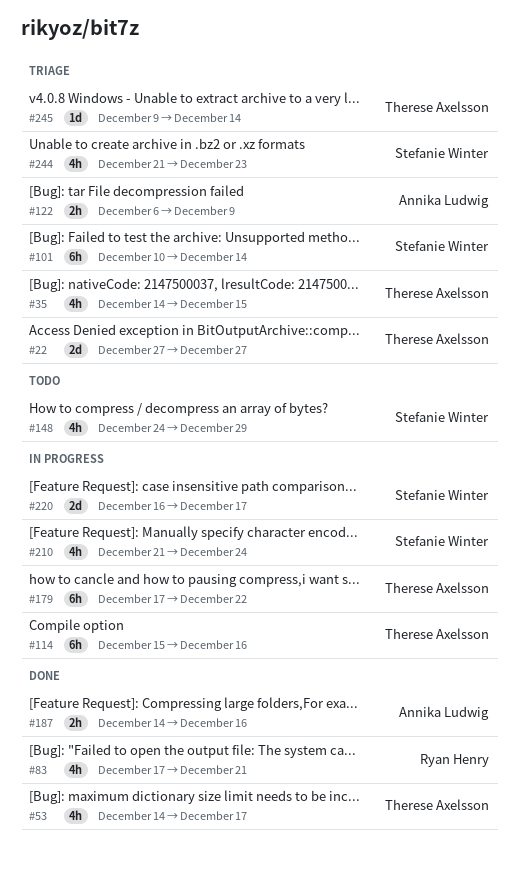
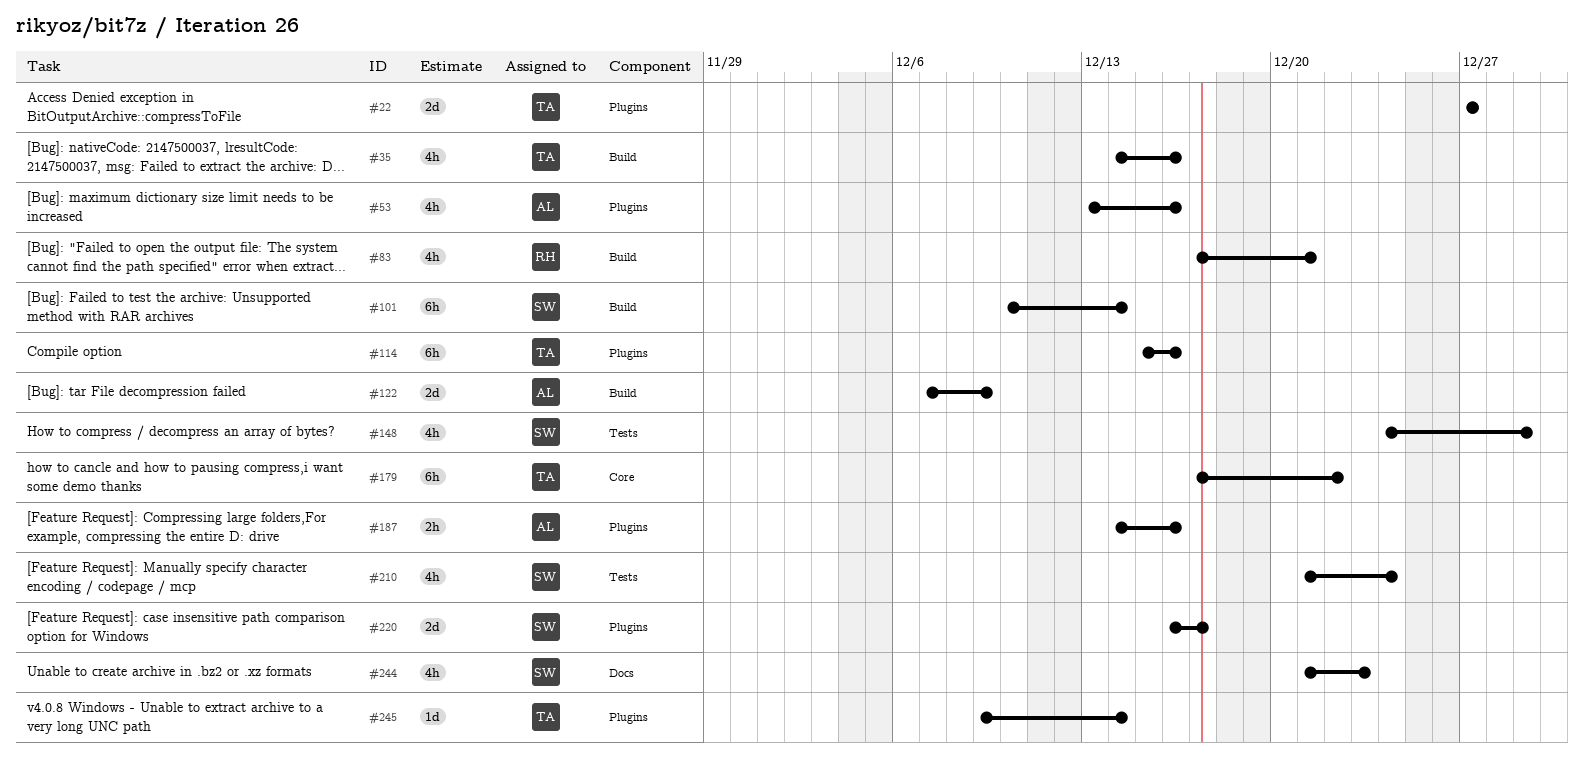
#35, due: Dec 15 -> Dec 16
#53, owner: Therese Axelsson -> Annika Ludwig
#53, start: Dec 14 -> Dec 13
#53, due: Dec 17 -> Dec 16
#122, estimate: 2h -> 2d
#122, start: Dec 6 -> Dec 7

